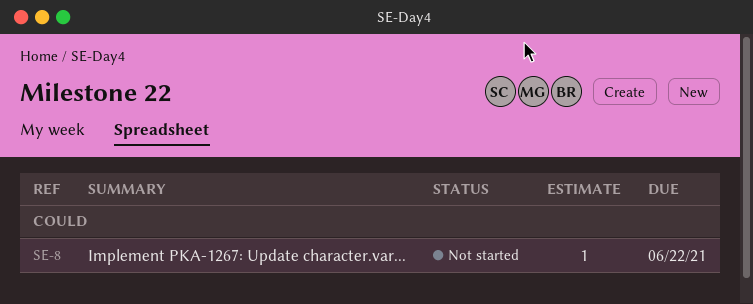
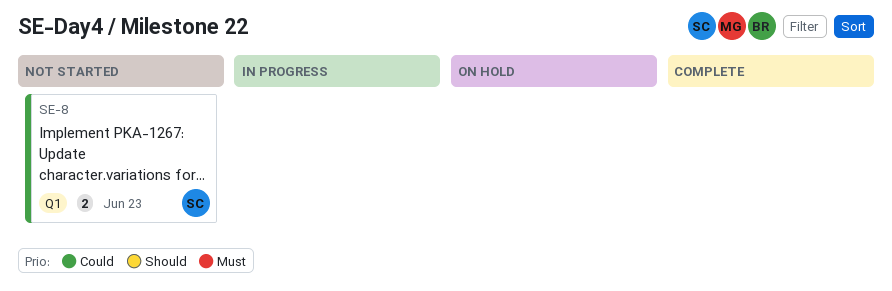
SE-8, estimate: 1 -> 2
SE-8, due: Jun 22 -> Jun 23

